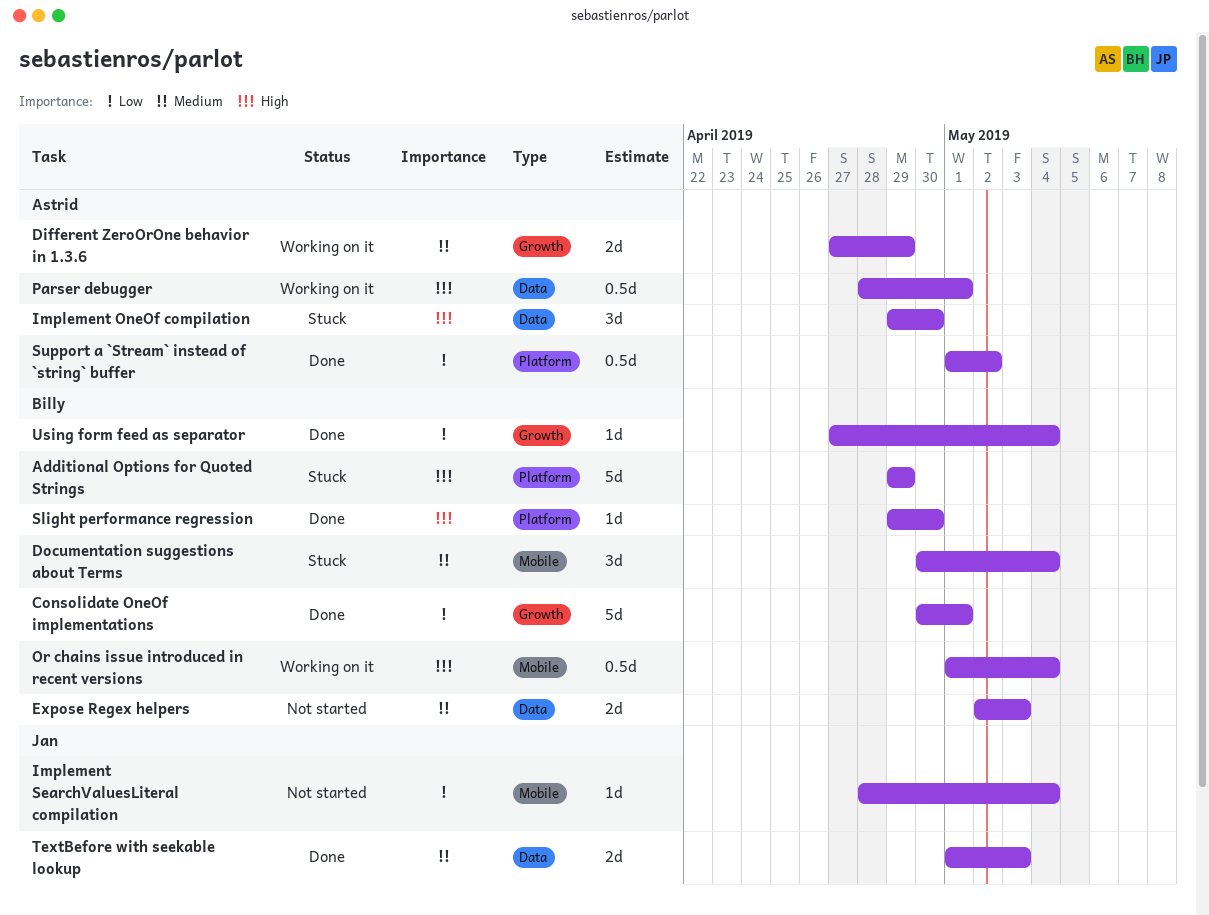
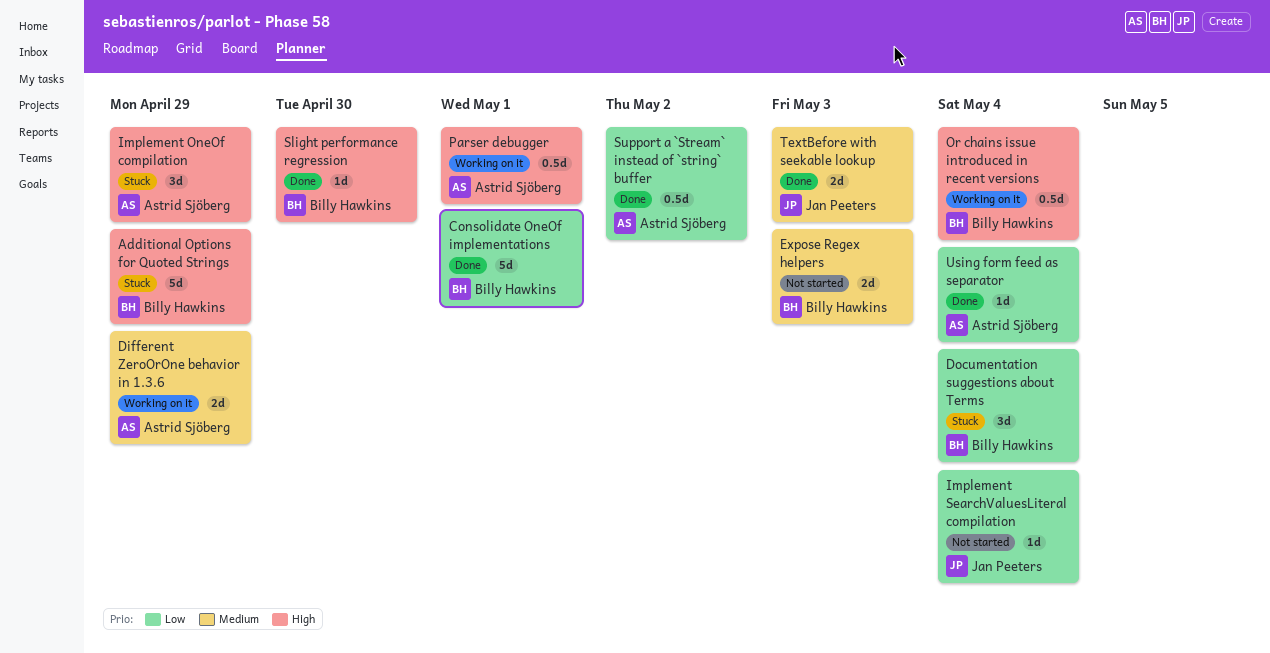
Documentation suggestions about Terms, priority: Medium -> Low
Implement OneOf compilation, due: Apr 30 -> Apr 29
Using form feed as separator, owner: Billy Hawkins -> Astrid Sjöberg

